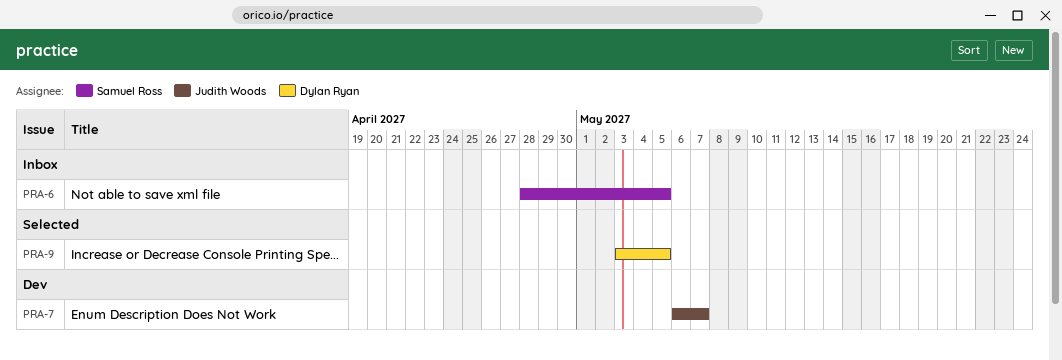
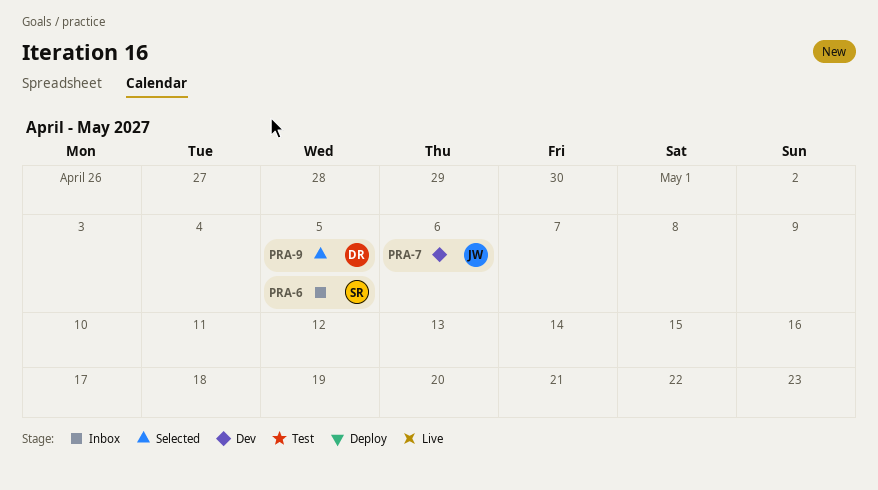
PRA-7, due: May 7 -> May 6

